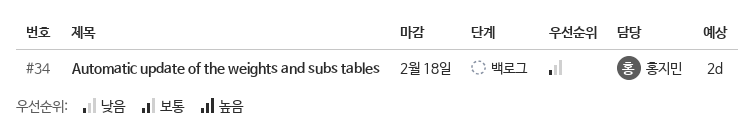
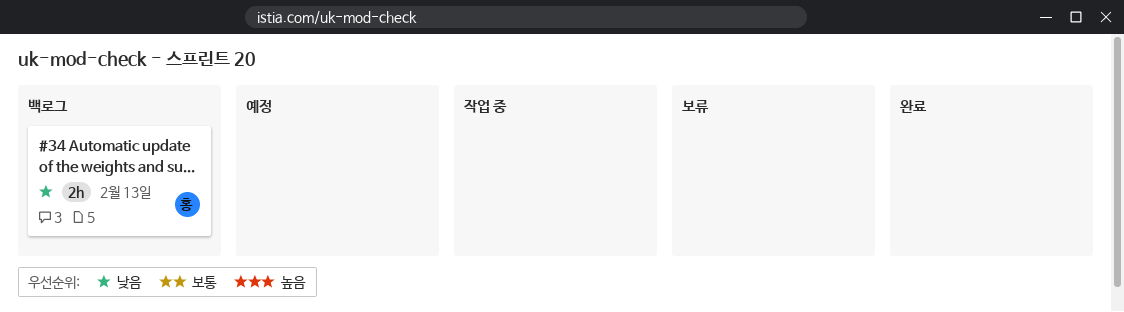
#34, estimate: 2d -> 2h
#34, due: Feb 18 -> Feb 13

